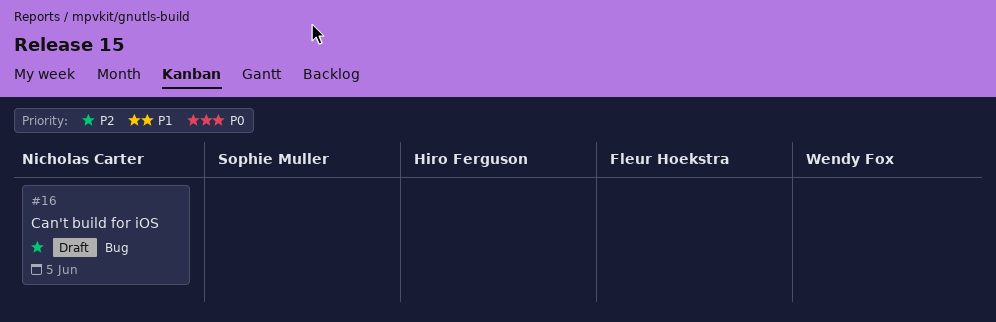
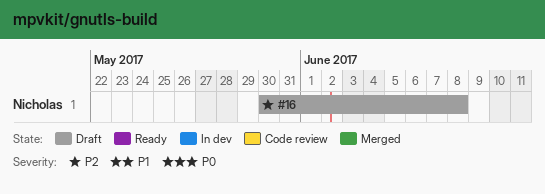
#16, due: Jun 5 -> Jun 8

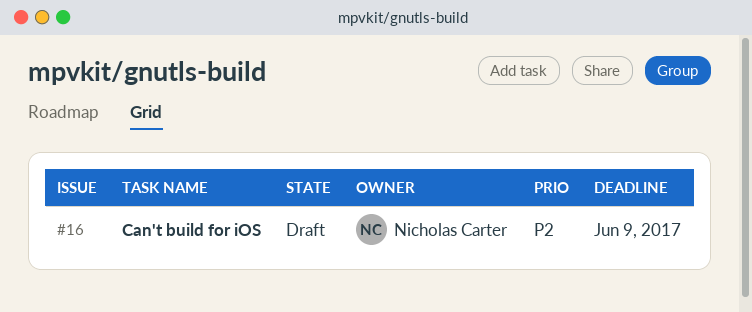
#16, due: Jun 8 -> Jun 9

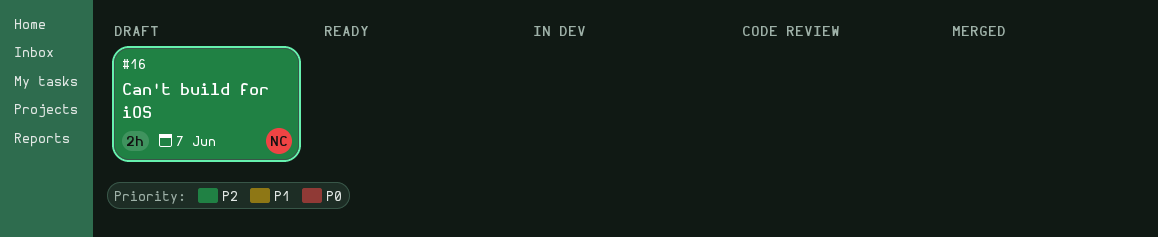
#16, due: Jun 9 -> Jun 7

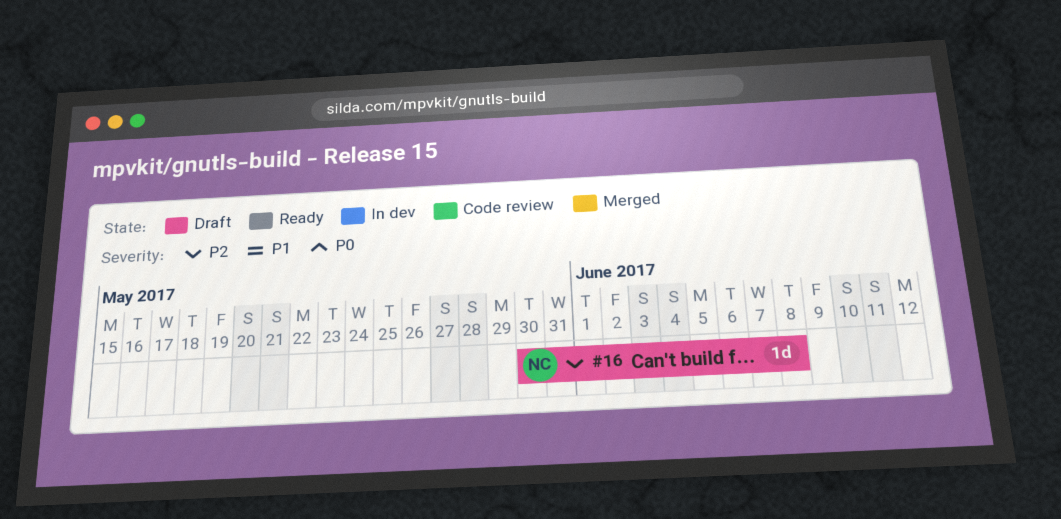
#16, estimate: 2h -> 1d
#16, due: Jun 7 -> Jun 8

